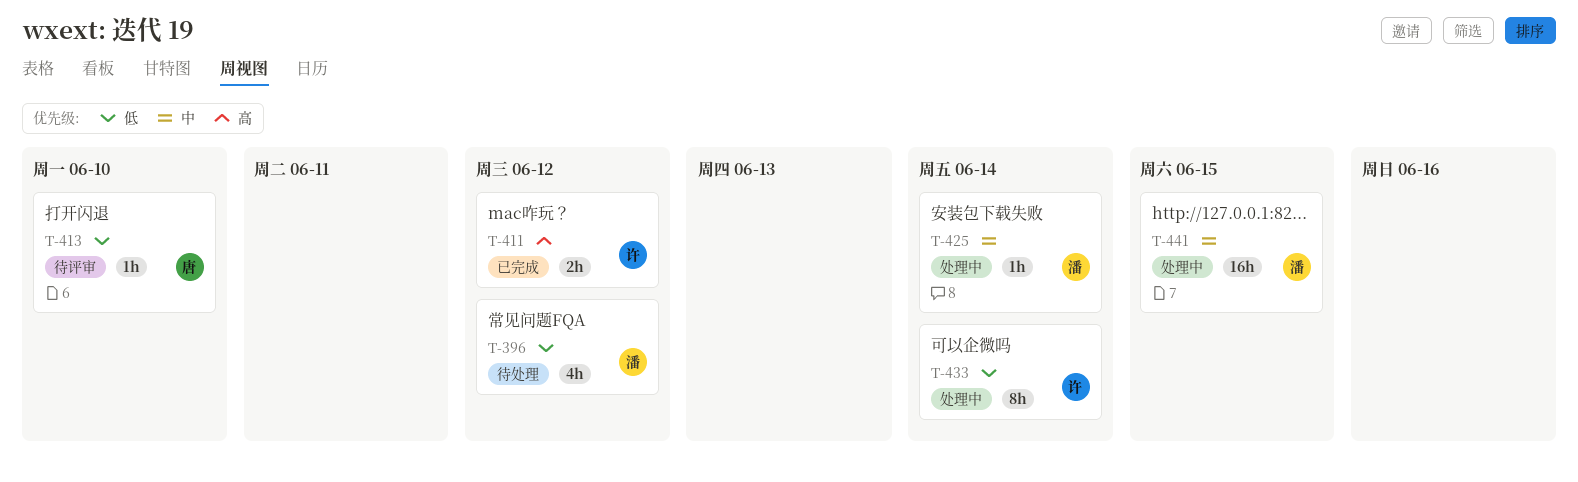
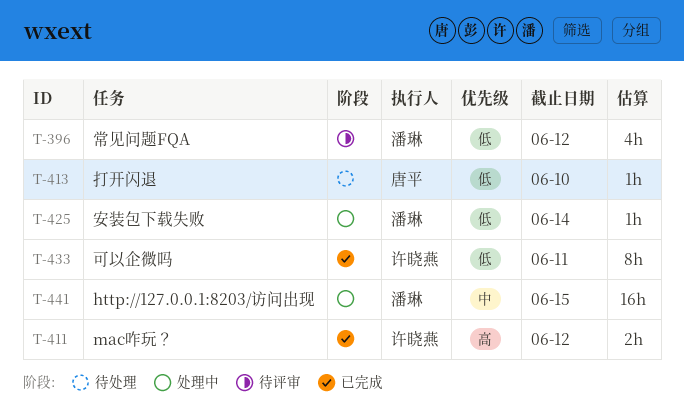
T-396, status: 待处理 -> 待评审
T-413, status: 待评审 -> 待处理
T-425, priority: 中 -> 低
T-433, status: 处理中 -> 已完成
T-433, due: Jun 14 -> Jun 11

